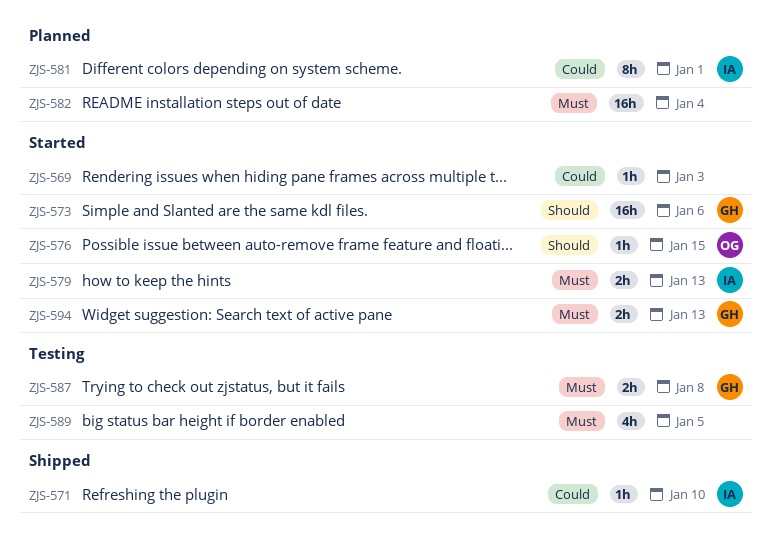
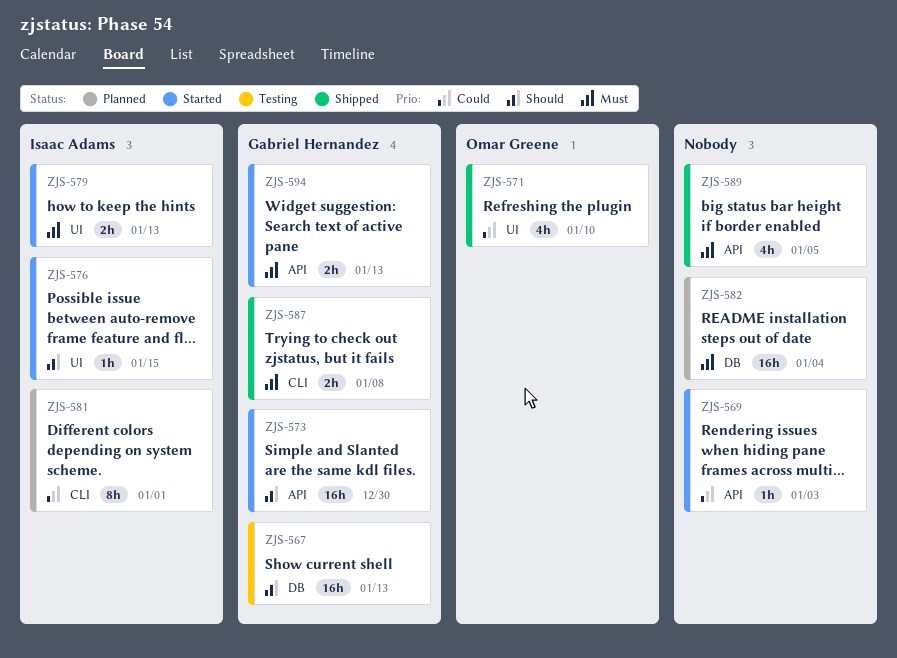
ZJS-567: none -> present
ZJS-571, owner: Isaac Adams -> Omar Greene
ZJS-571, estimate: 1h -> 4h
ZJS-573, due: Jan 6 -> Dec 30
ZJS-576, owner: Omar Greene -> Isaac Adams
ZJS-587, status: Testing -> Shipped
ZJS-589, status: Testing -> Shipped

